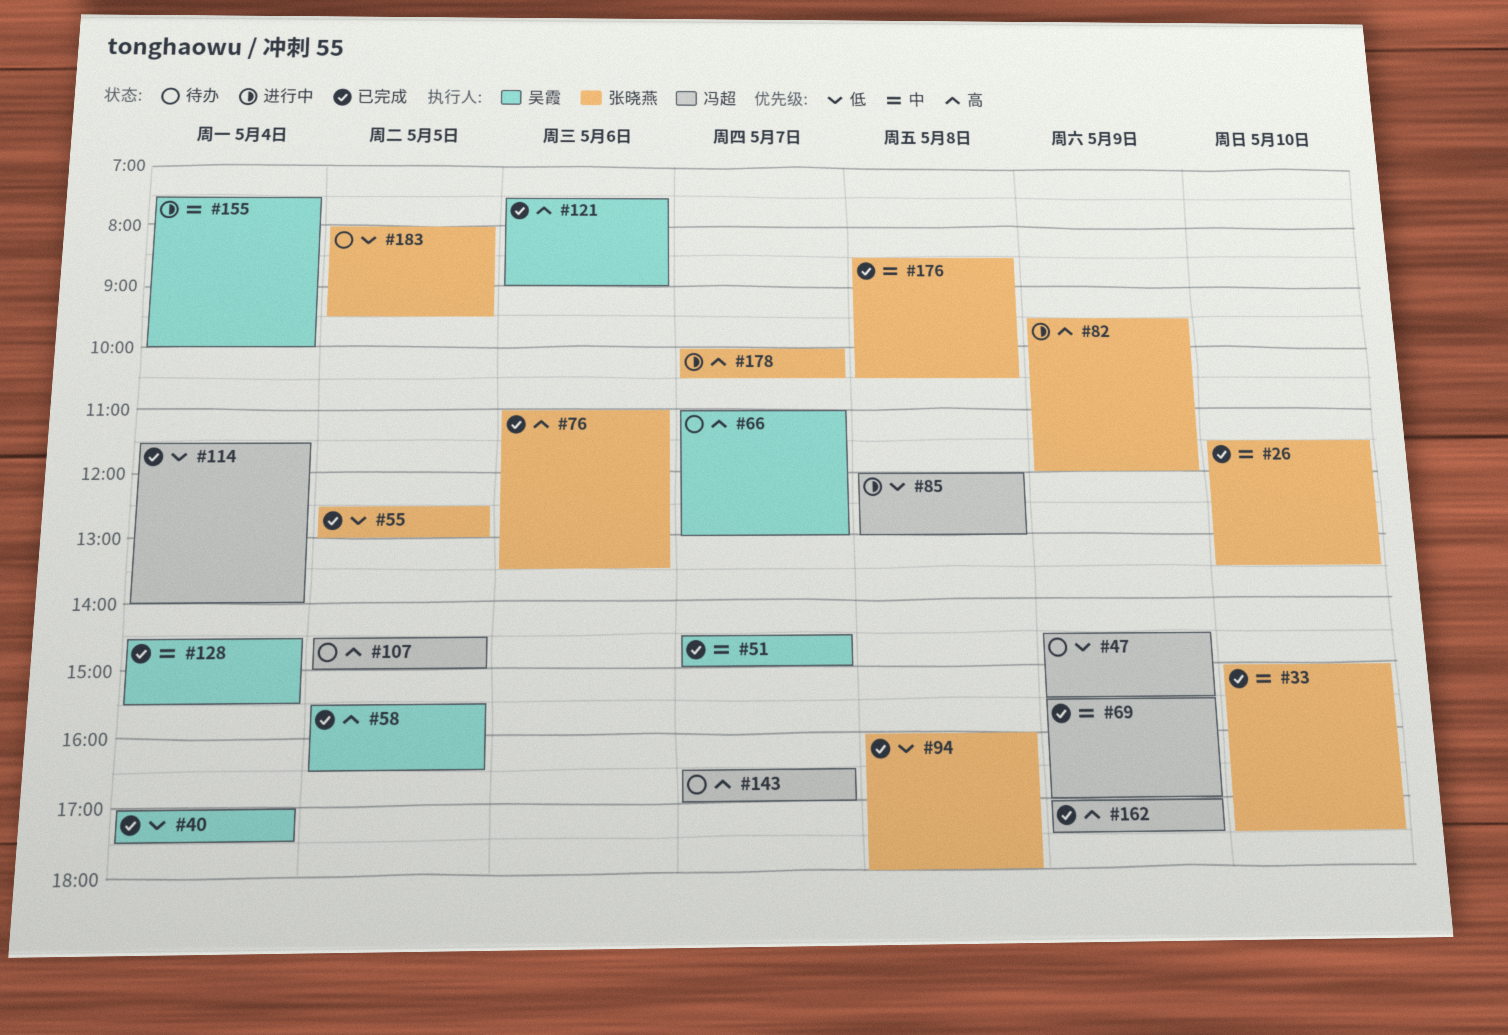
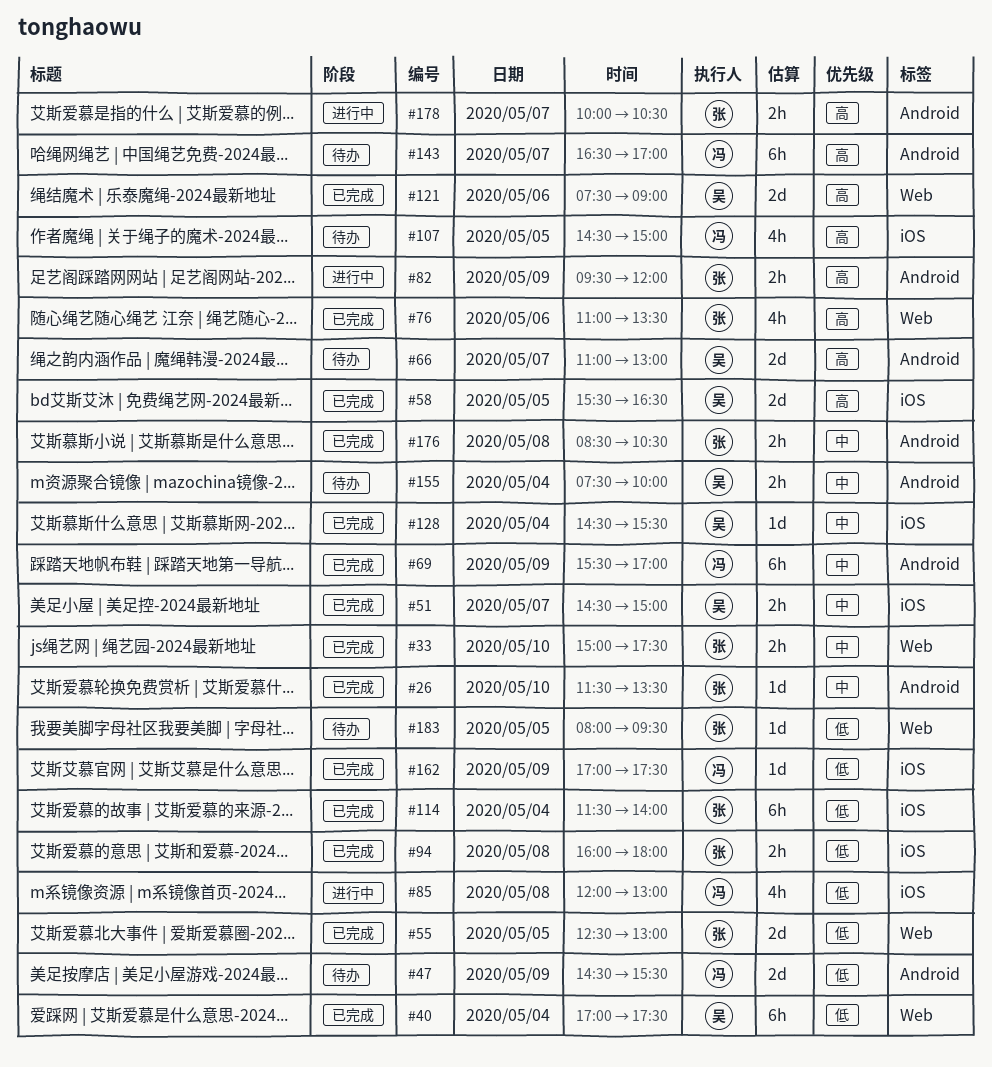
#114, owner: 冯超 -> 张晓燕
#155, status: 进行中 -> 待办
#162, priority: 高 -> 低

